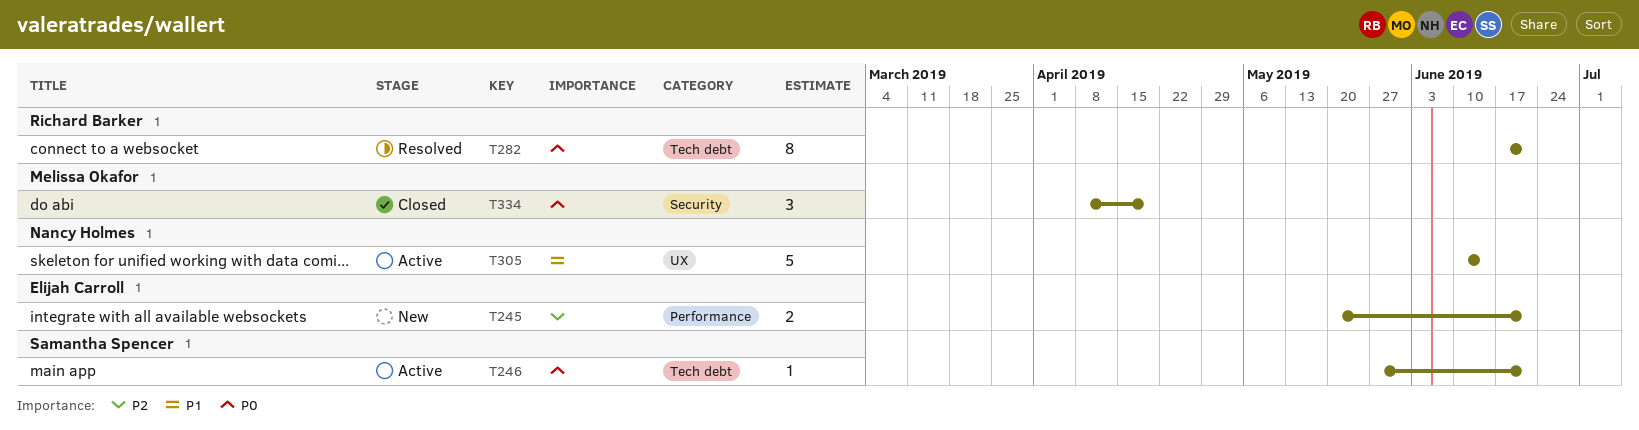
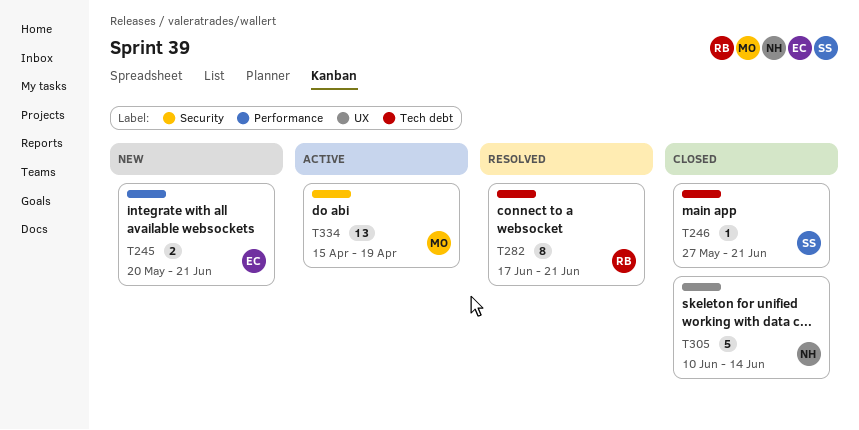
T246, status: Active -> Closed
T305, status: Active -> Closed
T334, status: Closed -> Active
T334, estimate: 3 -> 13
T334, start: Apr 8 -> Apr 15

